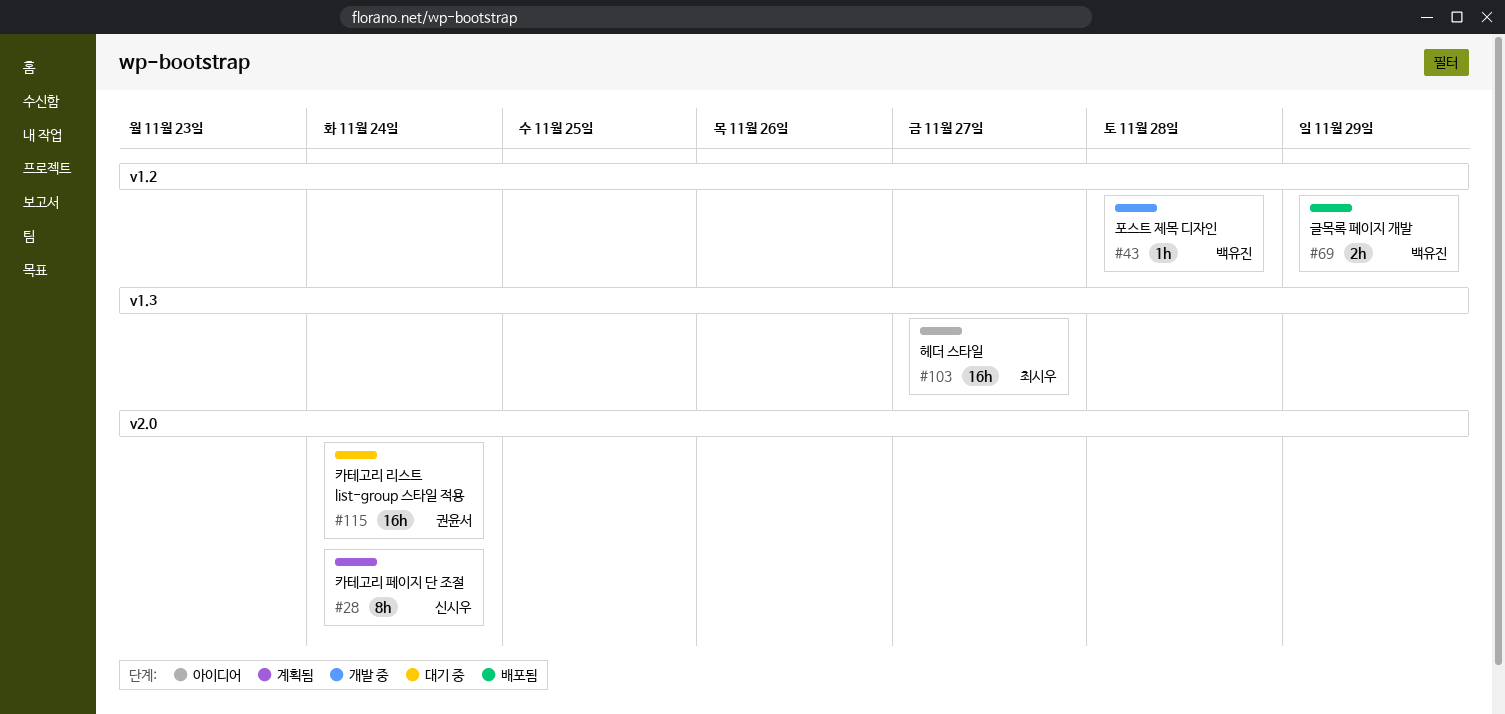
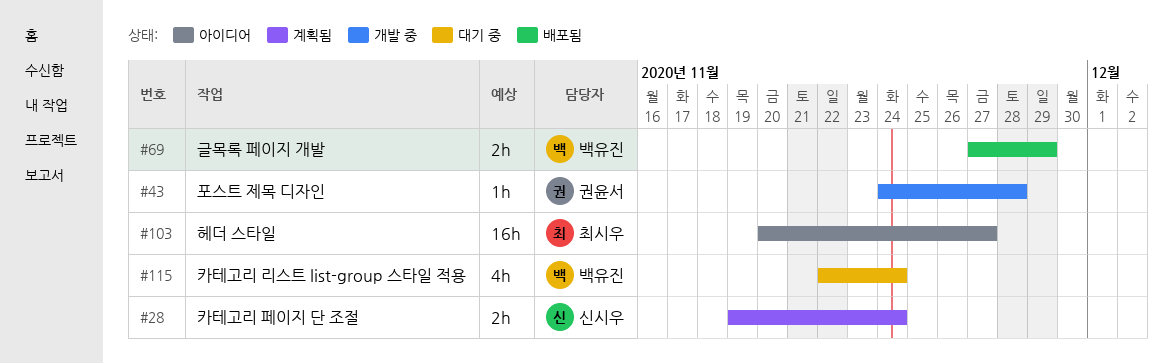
#28, estimate: 8h -> 2h
#43, owner: 백유진 -> 권윤서
#115, owner: 권윤서 -> 백유진
#115, estimate: 16h -> 4h

